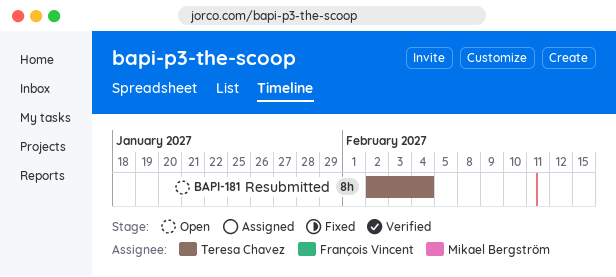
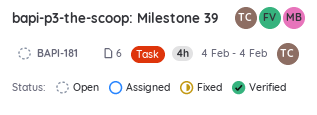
BAPI-181, estimate: 8h -> 4h
BAPI-181, start: Feb 2 -> Feb 4

